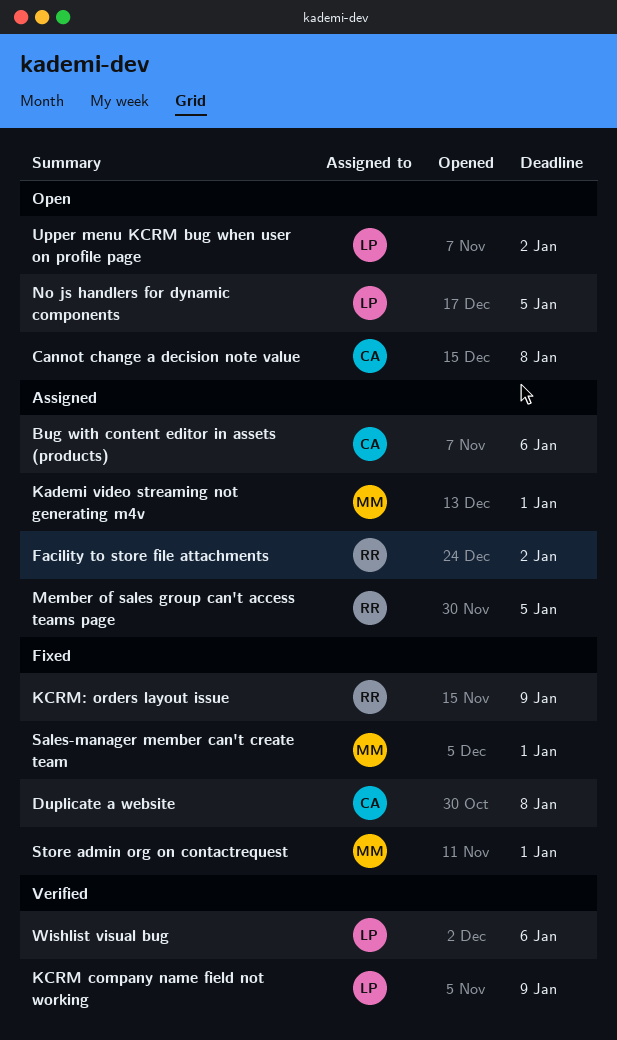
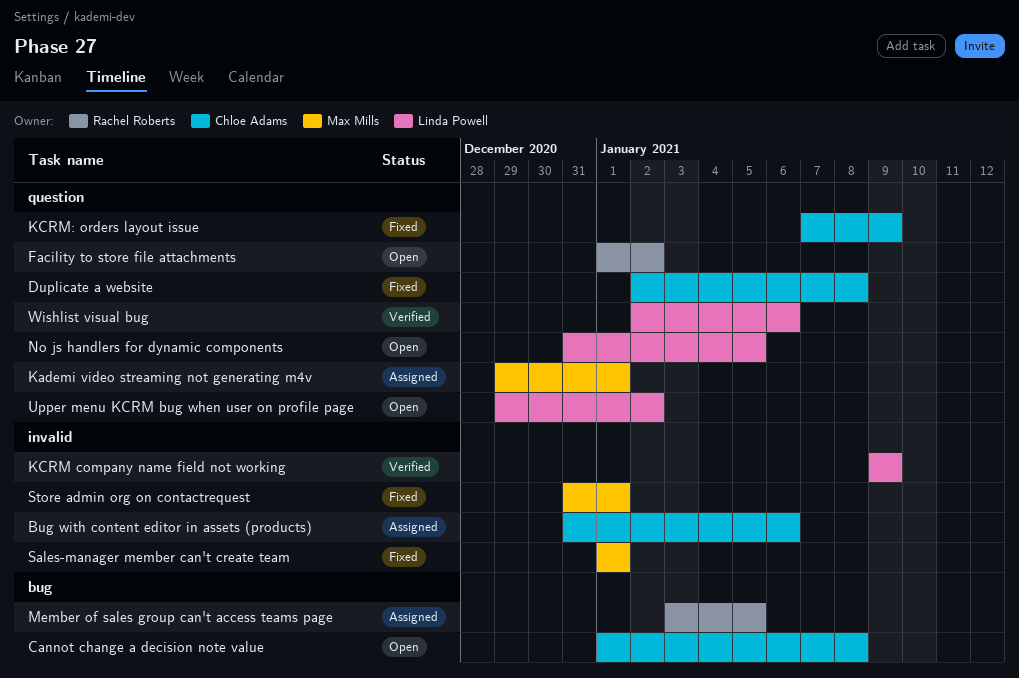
Facility to store file attachments, status: Assigned -> Open
KCRM: orders layout issue, owner: Rachel Roberts -> Chloe Adams

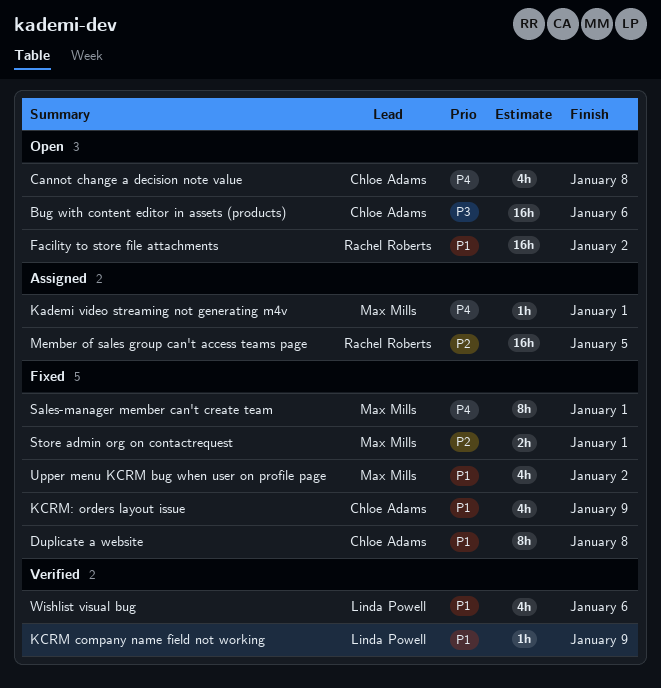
Bug with content editor in assets (products), status: Assigned -> Open
No js handlers for dynamic components: present -> none
Upper menu KCRM bug when user on profile page, status: Open -> Fixed
Upper menu KCRM bug when user on profile page, owner: Linda Powell -> Max Mills

